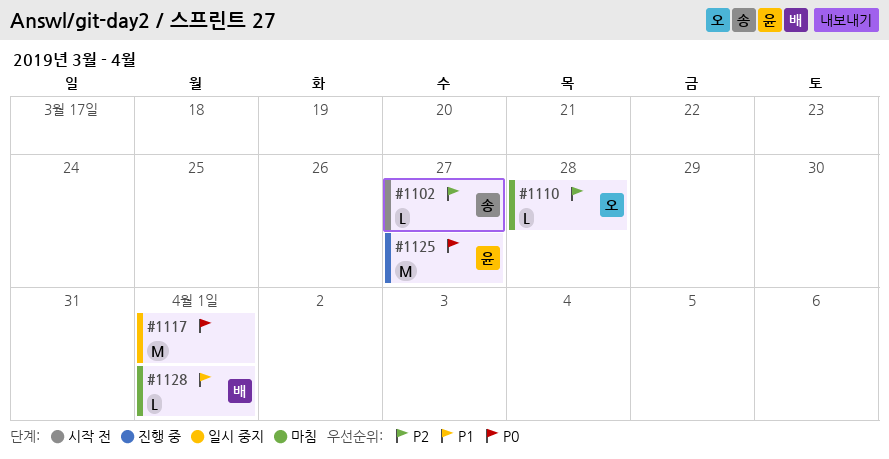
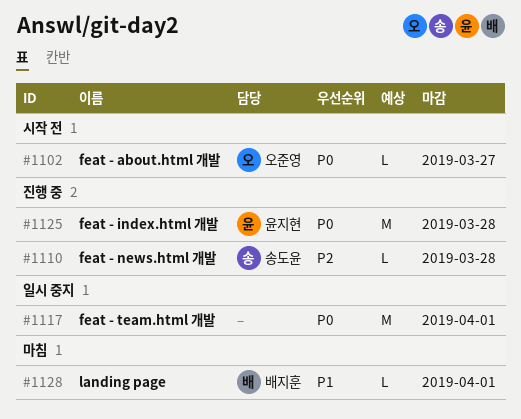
#1102, owner: 송도윤 -> 오준영
#1102, priority: P2 -> P0
#1110, status: 마침 -> 진행 중
#1110, owner: 오준영 -> 송도윤
#1125, due: Mar 27 -> Mar 28

